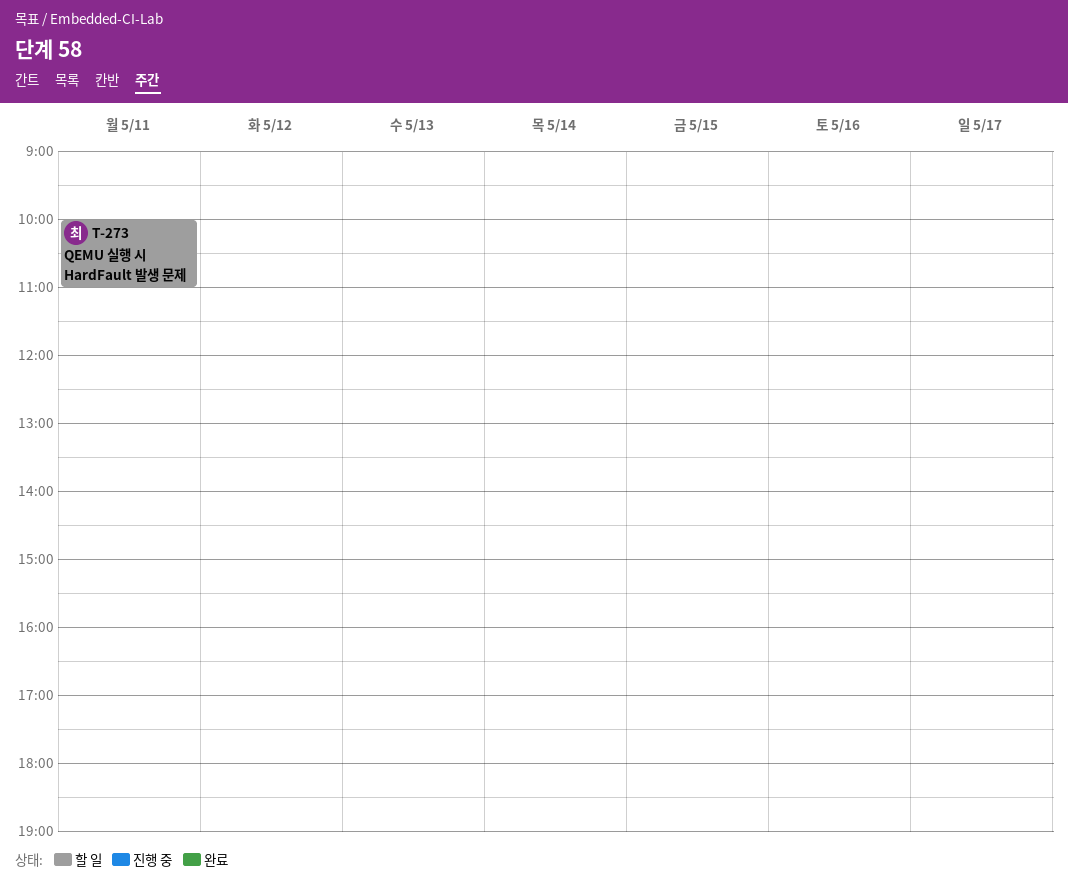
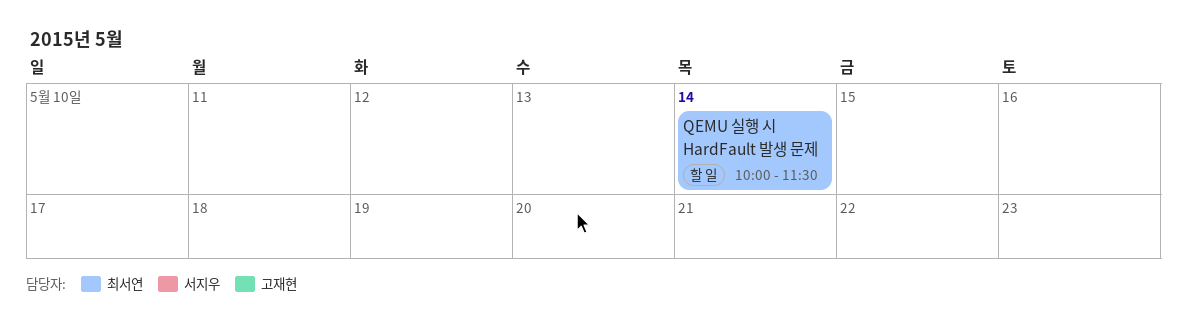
QEMU 실행 시 HardFault 발생 문제, day: May 11 -> May 14
QEMU 실행 시 HardFault 발생 문제, ends: 11:00 -> 11:30

